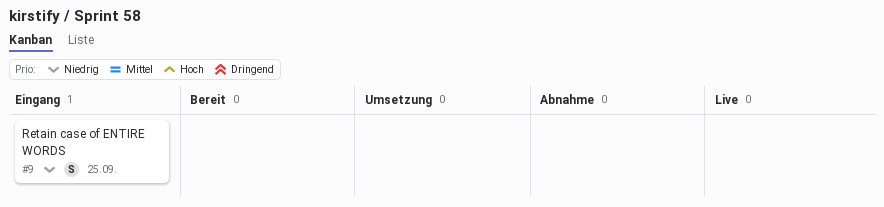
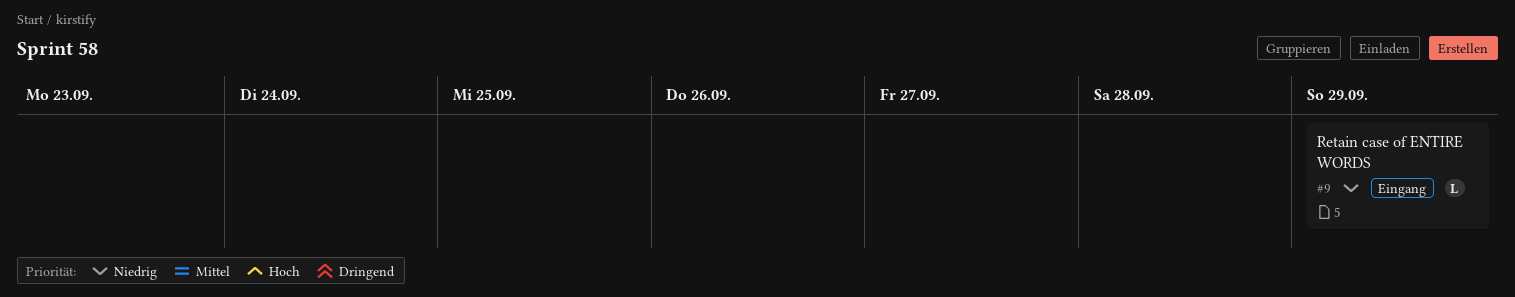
#9, estimate: S -> L
#9, due: Sep 25 -> Sep 29

